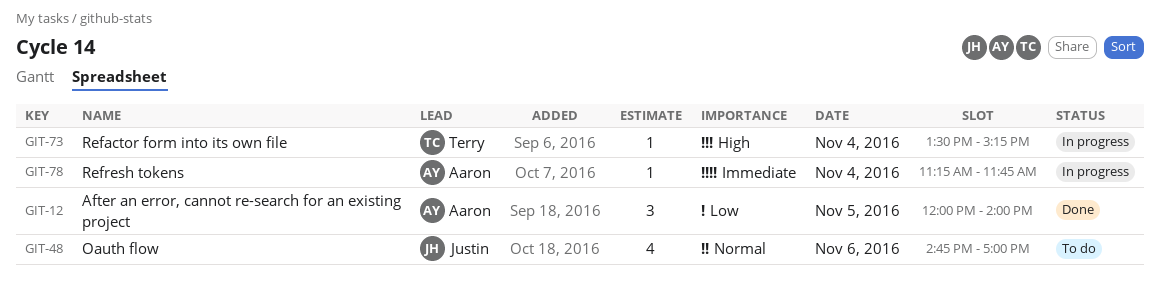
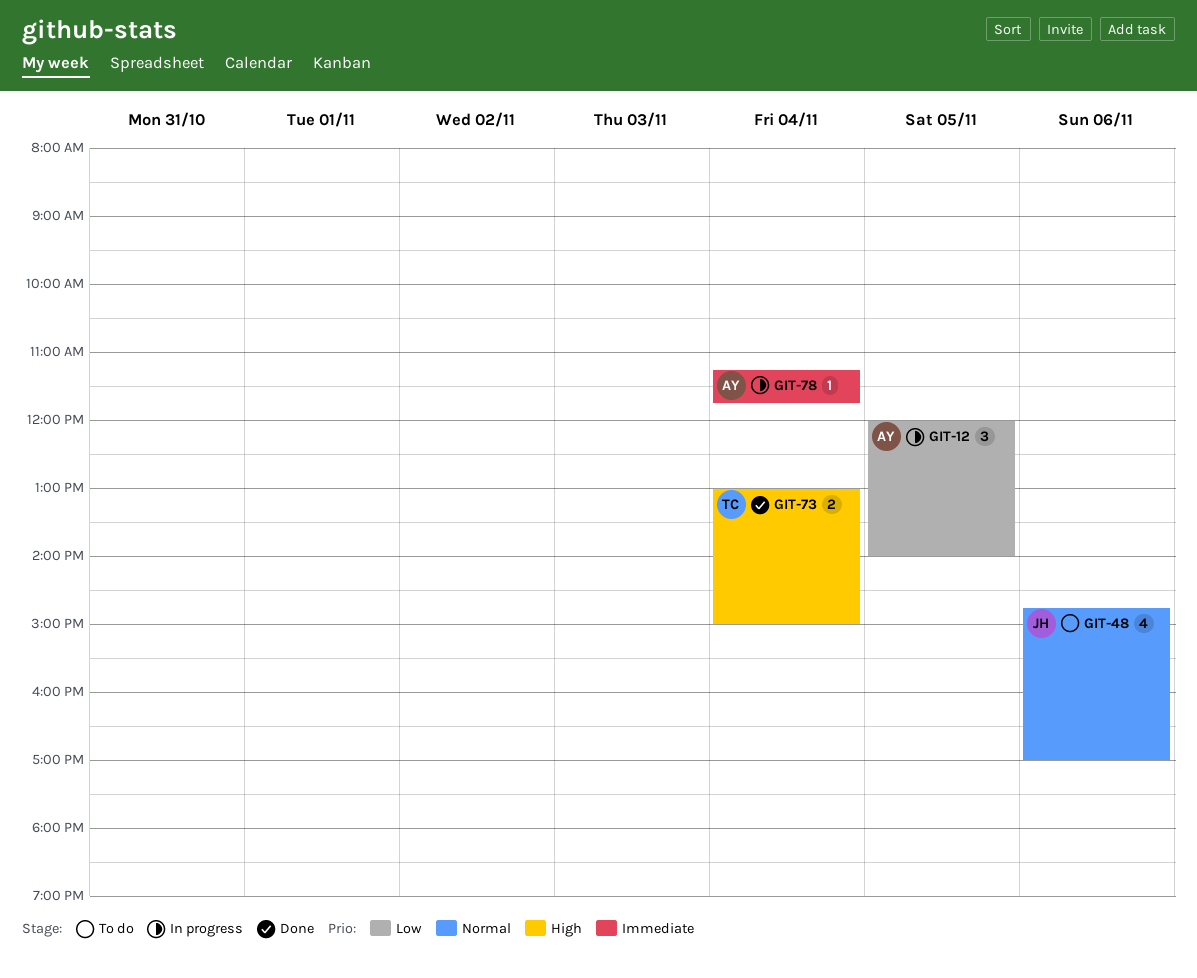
GIT-12, status: Done -> In progress
GIT-73, status: In progress -> Done
GIT-73, estimate: 1 -> 2
GIT-73, begins: 13:30 -> 13:00
GIT-73, ends: 15:15 -> 15:00

